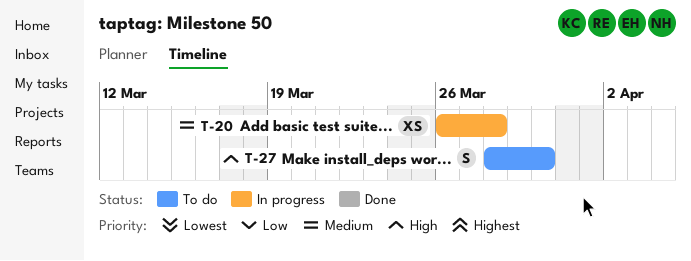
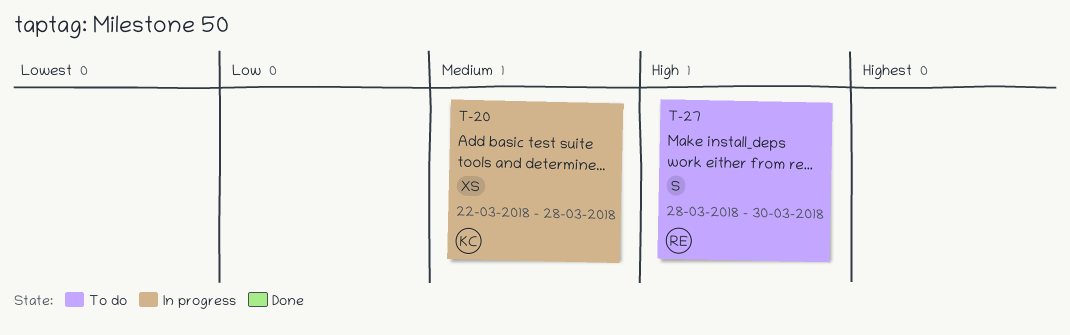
T-20, start: Mar 26 -> Mar 22

